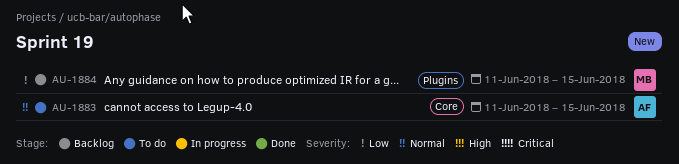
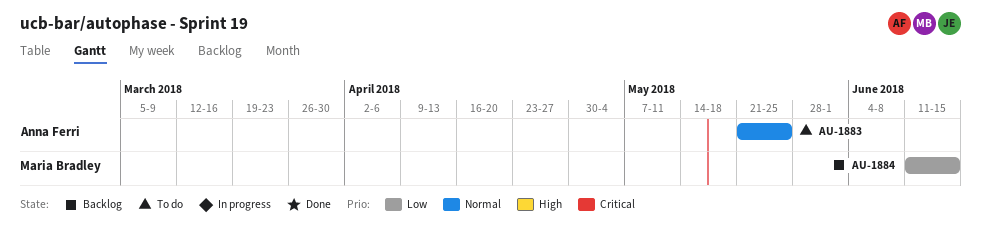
AU-1883, start: Jun 11 -> May 21
AU-1883, due: Jun 15 -> May 25

